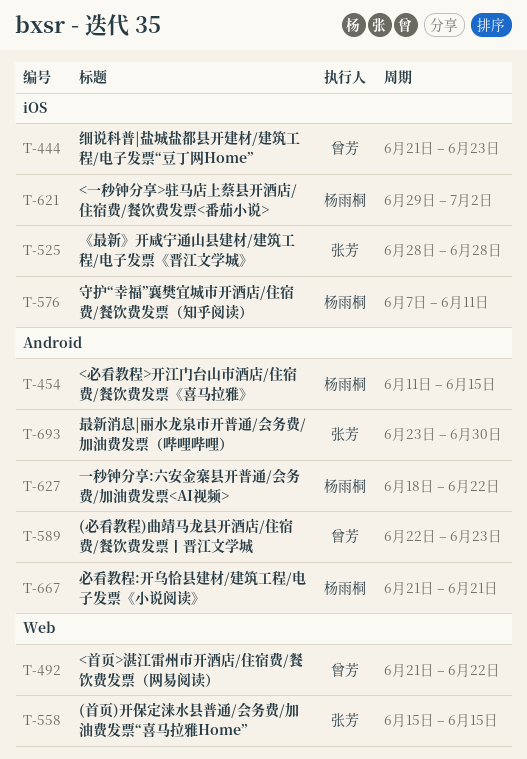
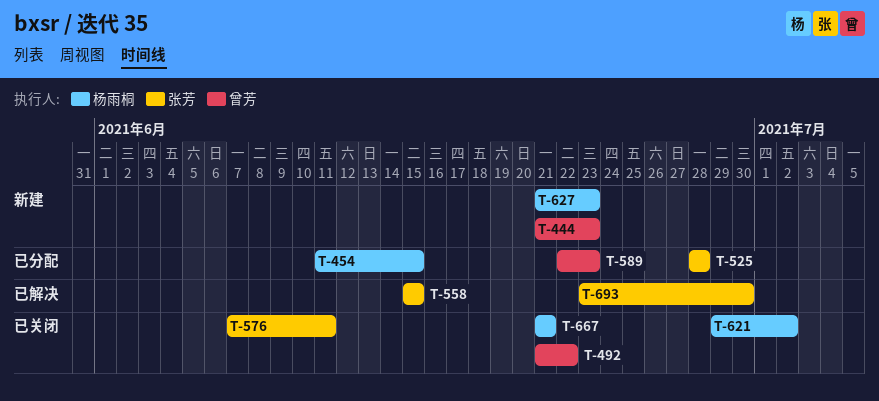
T-576, owner: 杨雨桐 -> 张芳
T-627, start: Jun 18 -> Jun 21
T-627, due: Jun 22 -> Jun 23

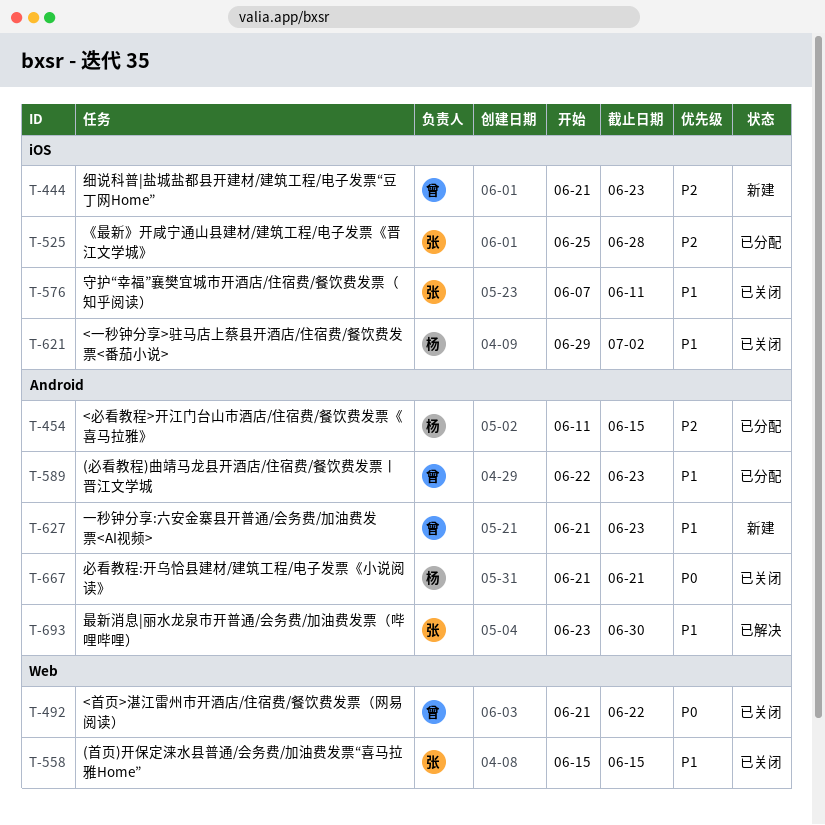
T-525, start: Jun 28 -> Jun 25
T-558, status: 已解决 -> 已关闭
T-627, owner: 杨雨桐 -> 曾芳

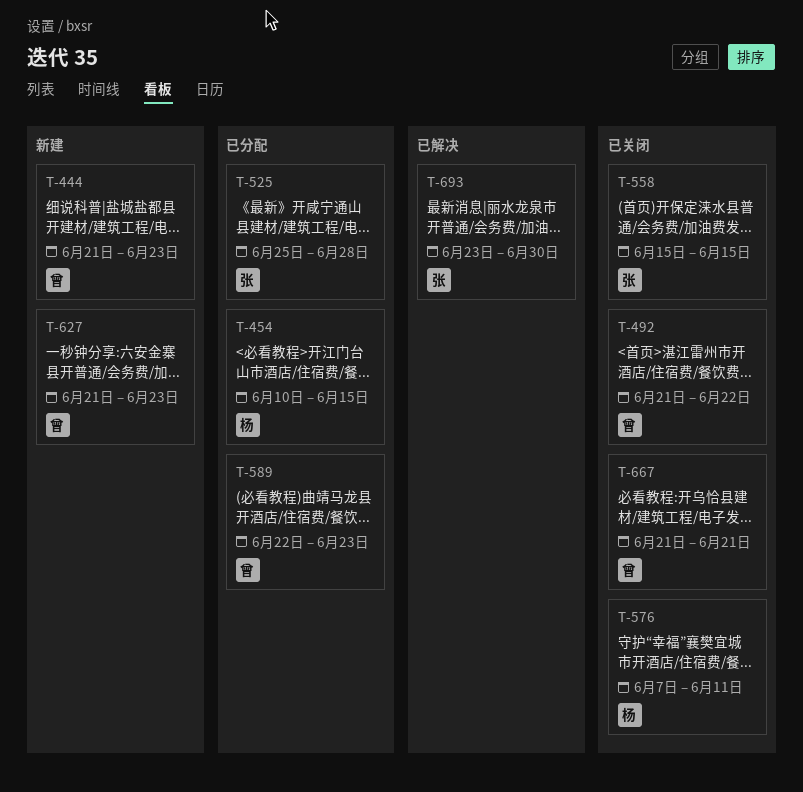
T-454, start: Jun 11 -> Jun 10
T-576, owner: 张 -> 杨
T-621: present -> none
T-667, owner: 杨 -> 曾

